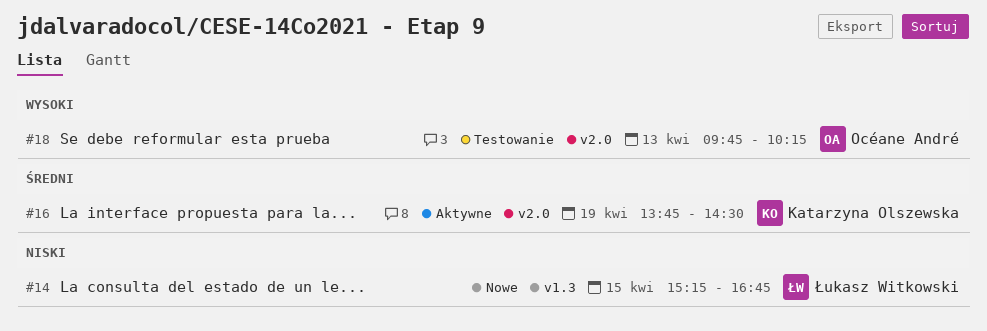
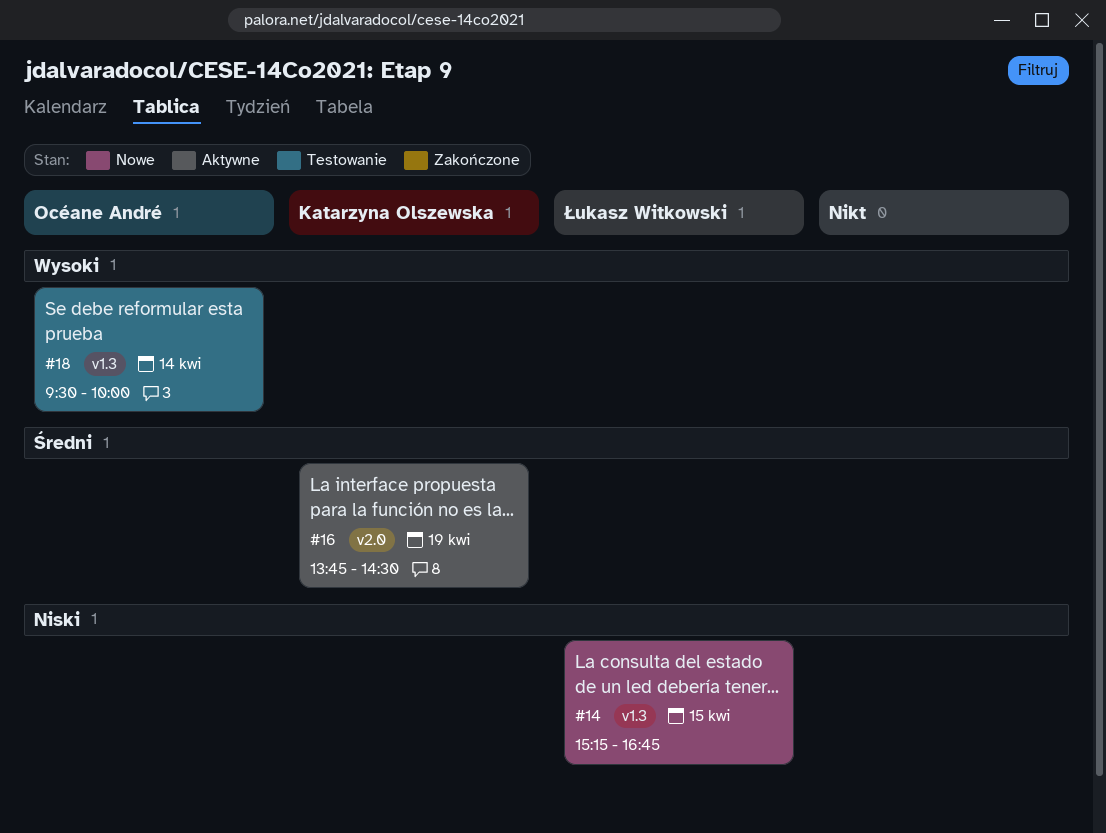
#18, label: v2.0 -> v1.3
#18, day: Apr 13 -> Apr 14
#18, begins: 09:45 -> 09:30
#18, ends: 10:15 -> 10:00

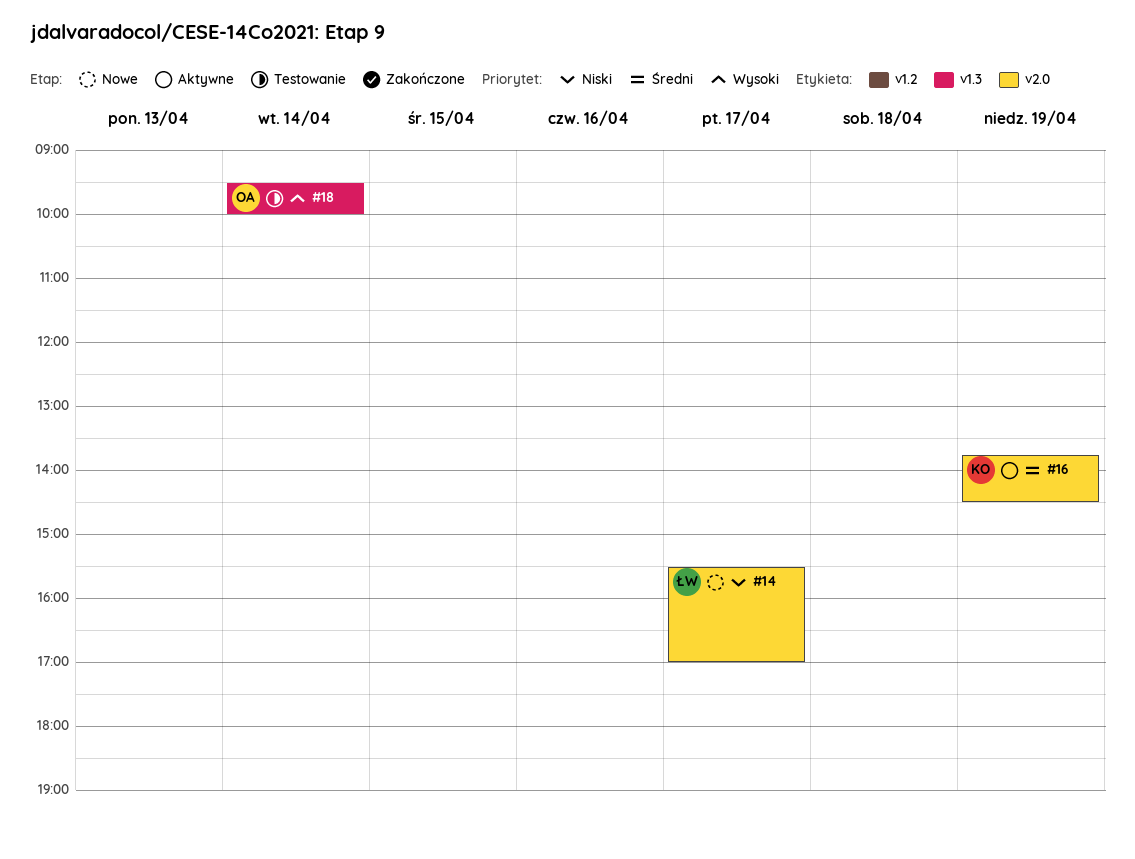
#14, label: v1.3 -> v2.0
#14, day: Apr 15 -> Apr 17
#14, begins: 15:15 -> 15:30
#14, ends: 16:45 -> 17:00

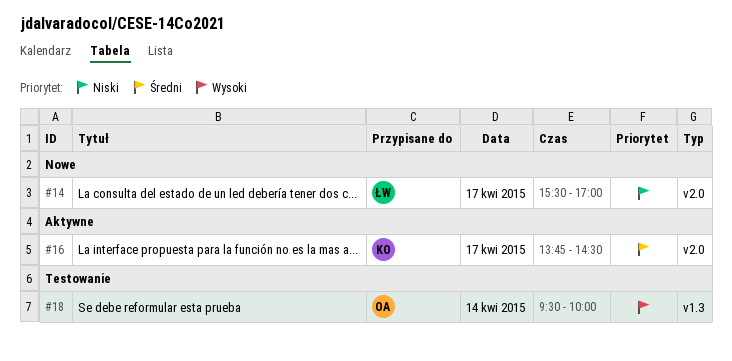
#16, day: Apr 19 -> Apr 17

